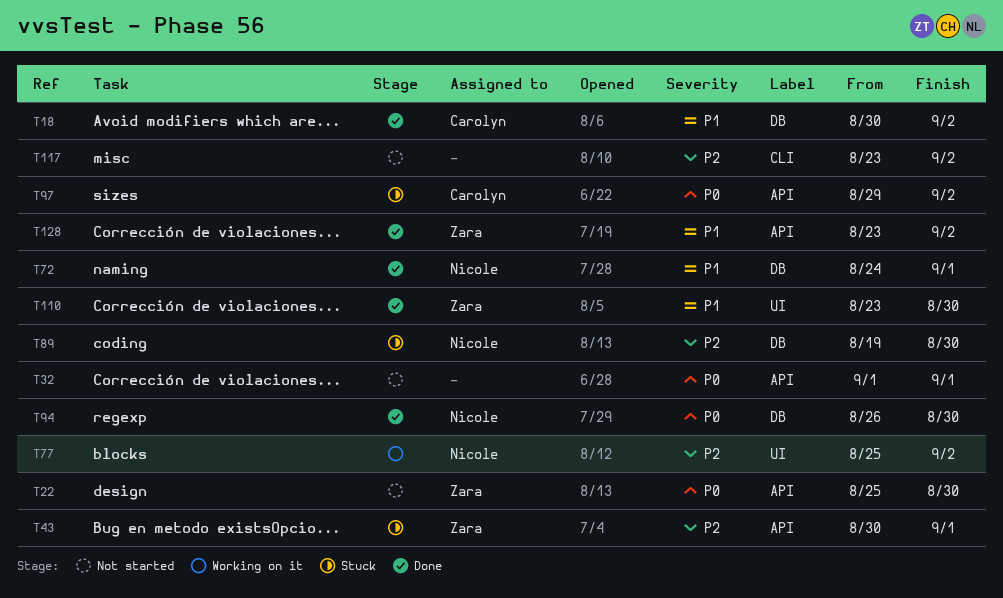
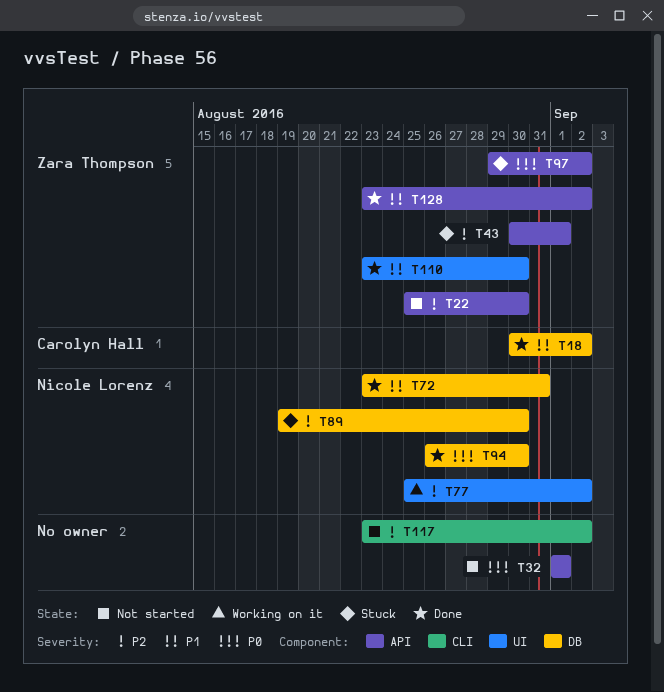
T22, priority: P0 -> P2
T72, start: Aug 24 -> Aug 23
T72, due: Sep 1 -> Aug 31
T97, owner: Carolyn Hall -> Zara Thompson

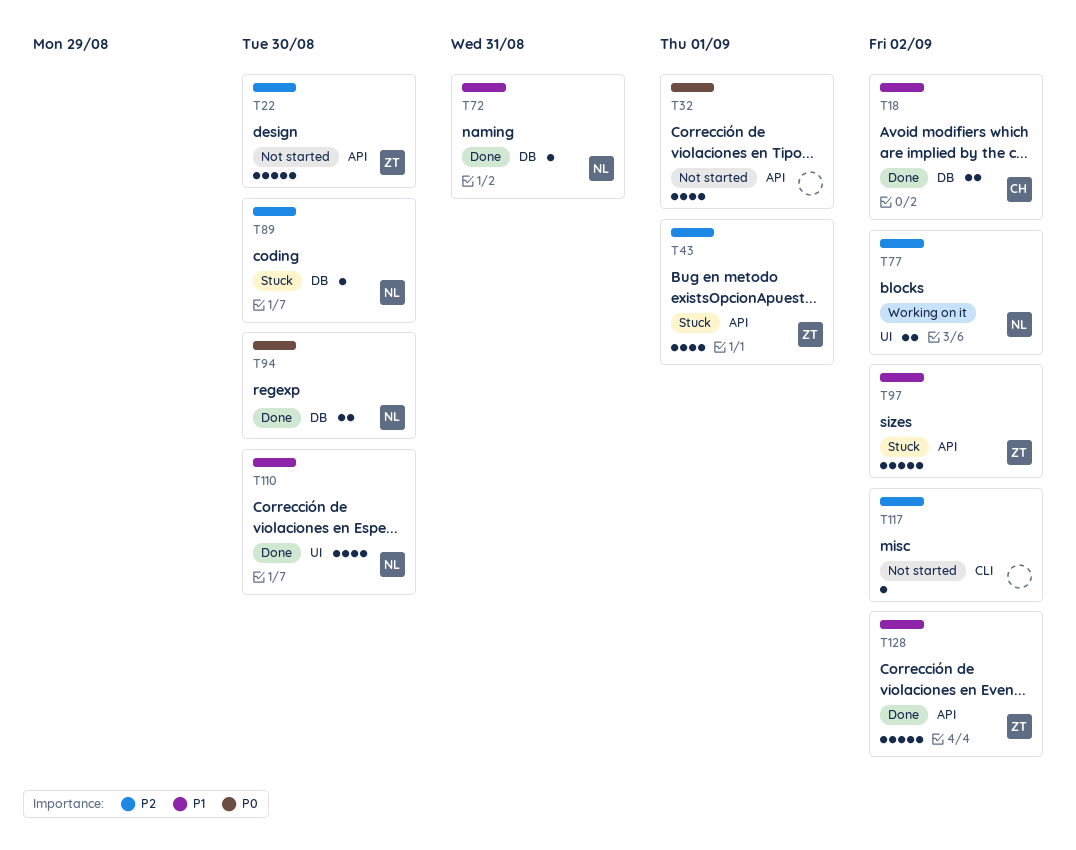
T97, priority: P0 -> P1
T110, owner: Zara Thompson -> Nicole Lorenz

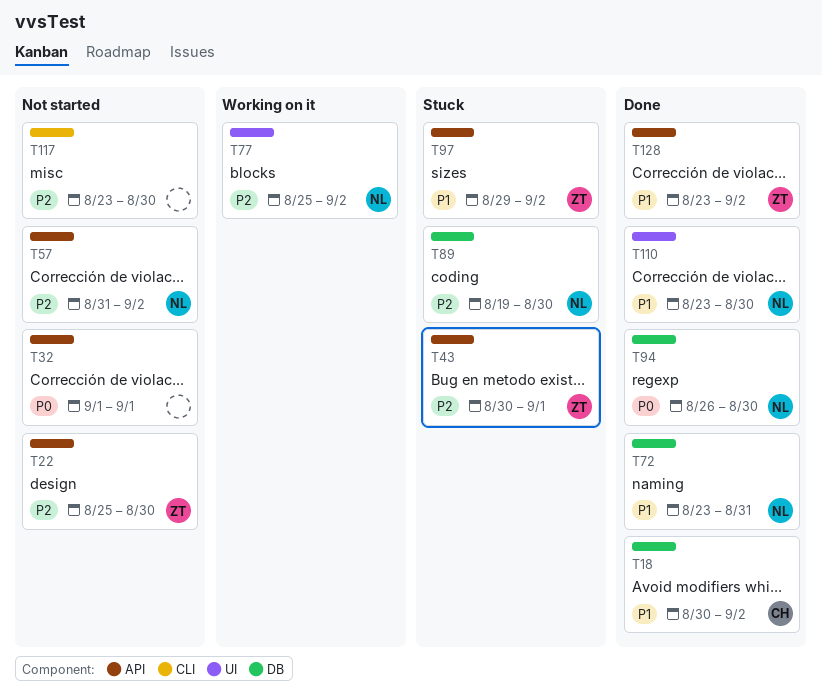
T57: none -> present
T117, due: Sep 2 -> Aug 30

